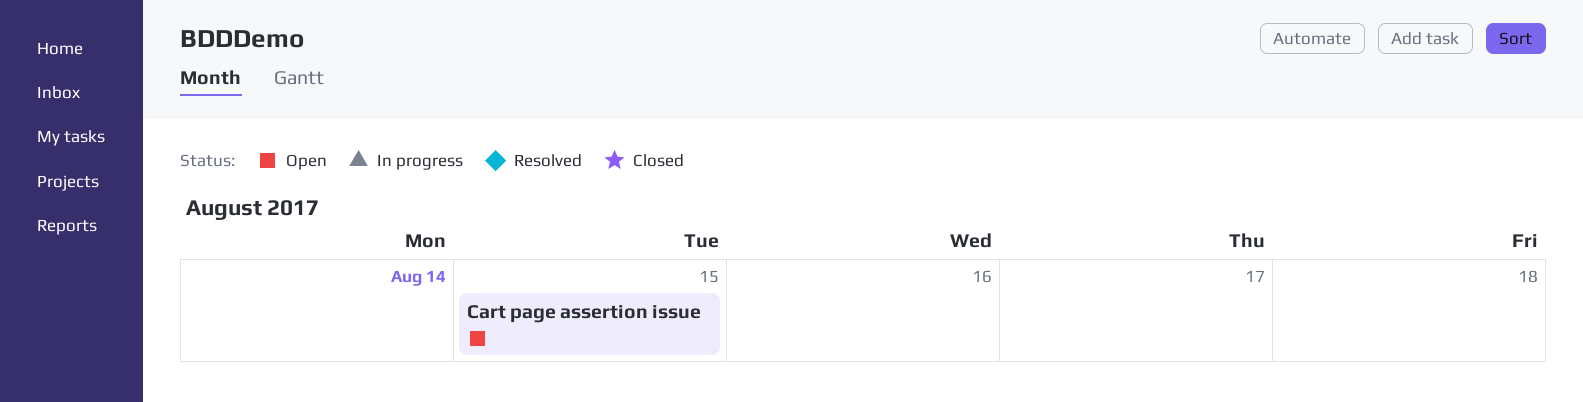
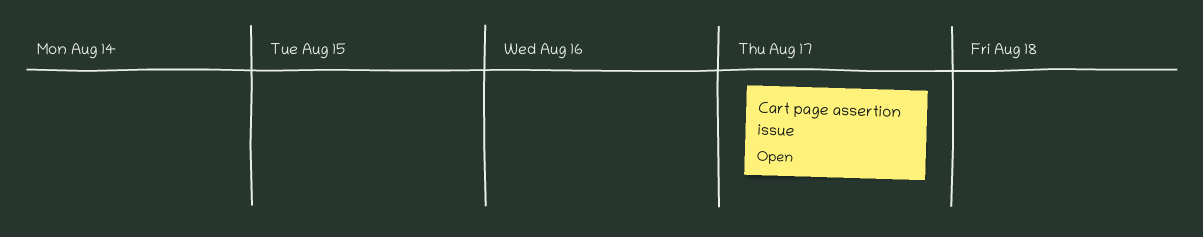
Cart page assertion issue, due: Aug 15 -> Aug 17

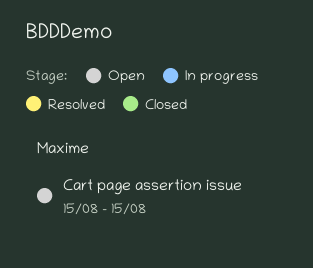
Cart page assertion issue, due: Aug 17 -> Aug 15

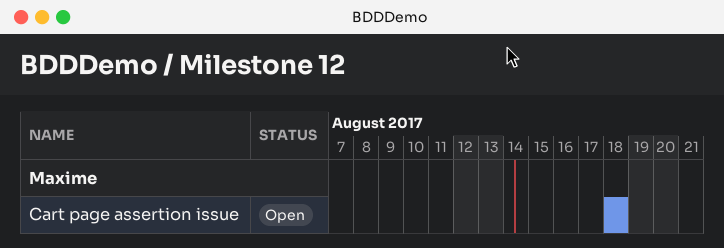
Cart page assertion issue, start: Aug 15 -> Aug 18
Cart page assertion issue, due: Aug 15 -> Aug 18

